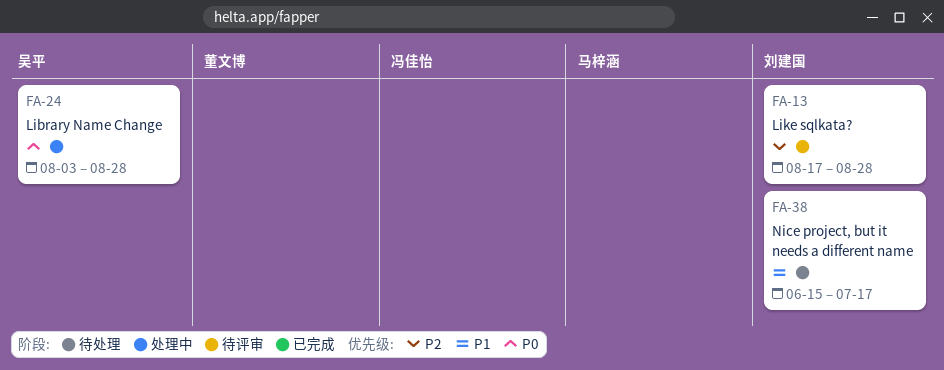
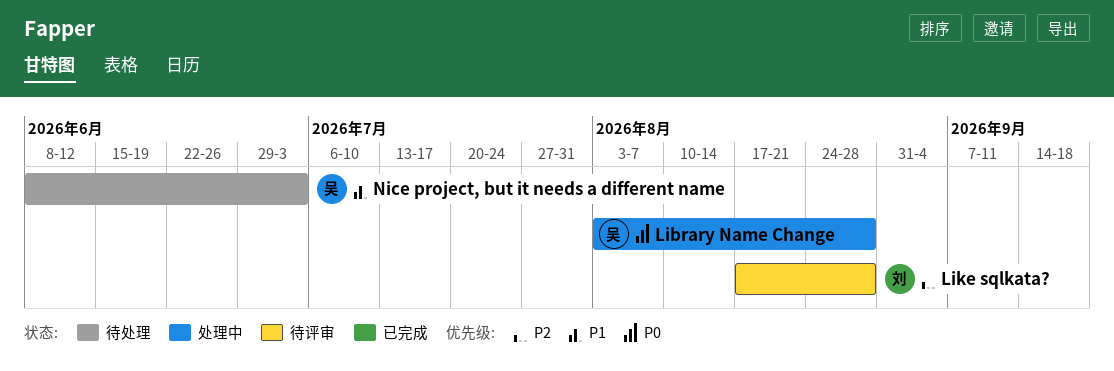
Nice project, but it needs a different name, owner: 刘建国 -> 吴平
Nice project, but it needs a different name, start: Jun 15 -> Jun 8
Nice project, but it needs a different name, due: Jul 17 -> Jul 3

